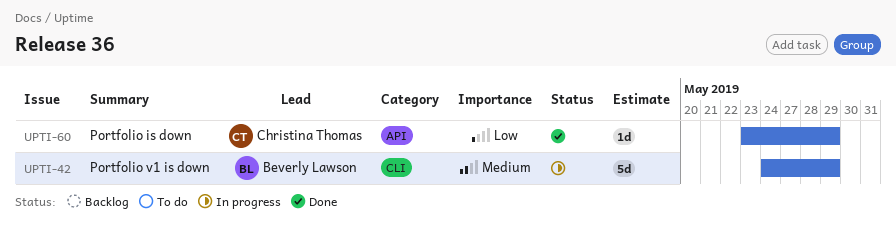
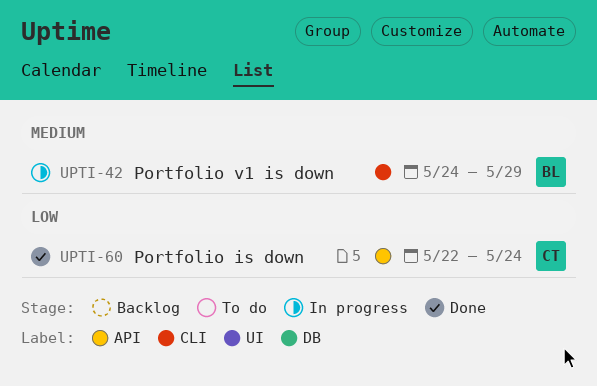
UPTI-60, start: May 23 -> May 22
UPTI-60, due: May 29 -> May 24

